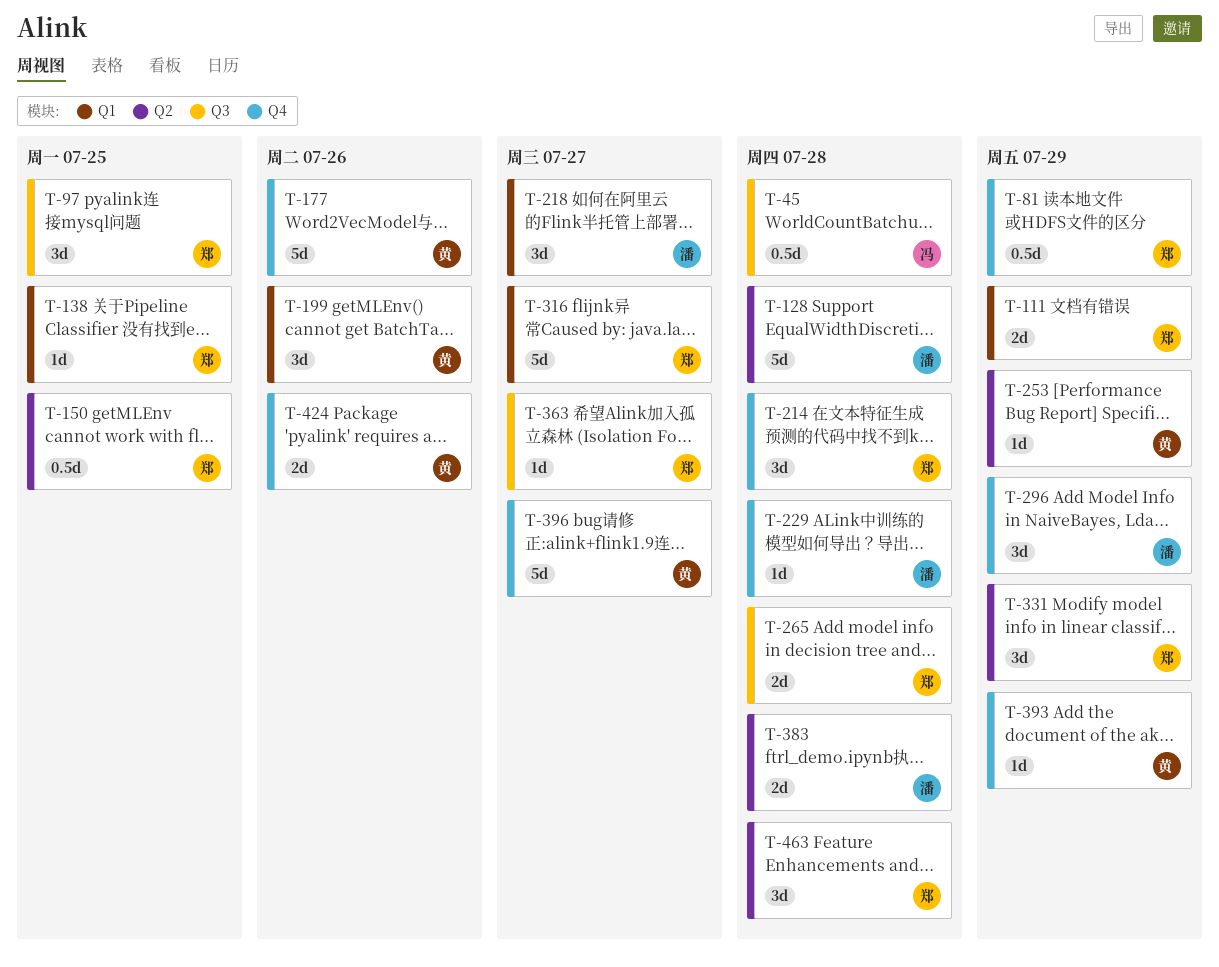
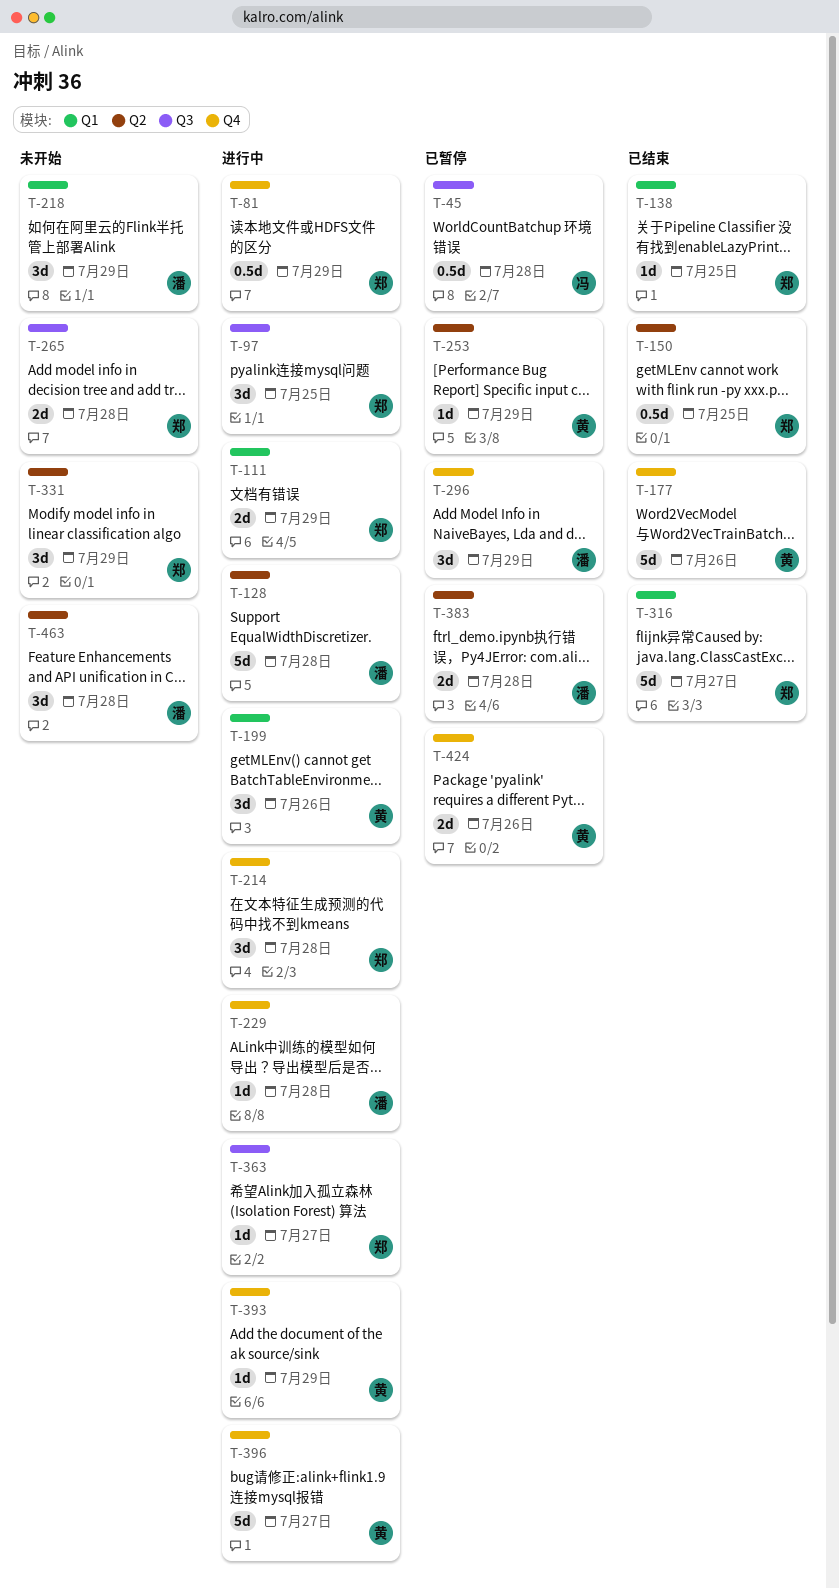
T-218, due: Jul 27 -> Jul 29
T-463, owner: 郑 -> 潘

